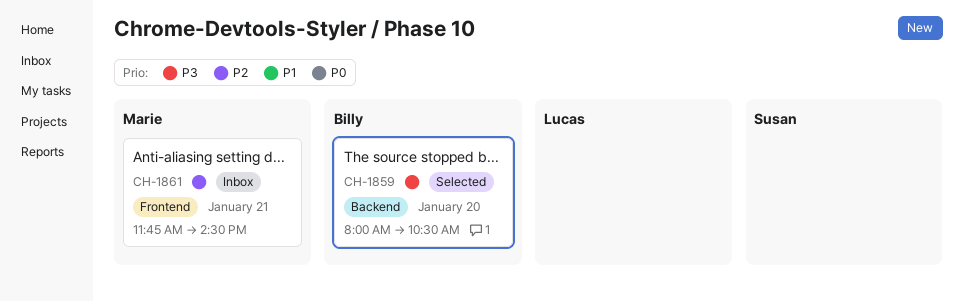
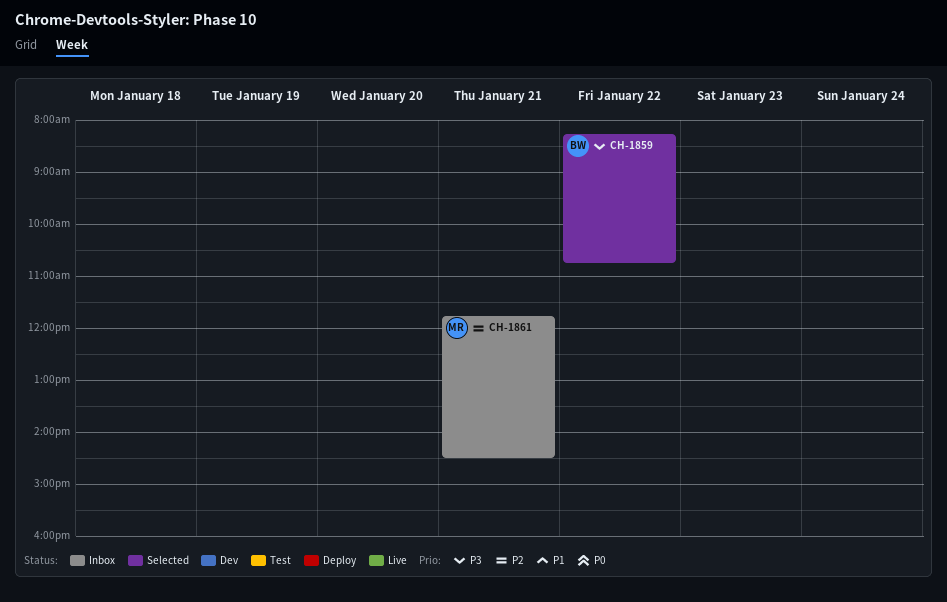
CH-1859, day: Jan 20 -> Jan 22
CH-1859, begins: 08:00 -> 08:15
CH-1859, ends: 10:30 -> 10:45

